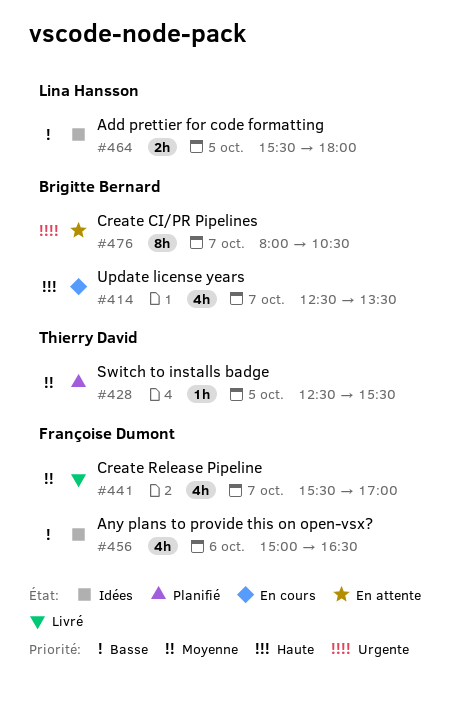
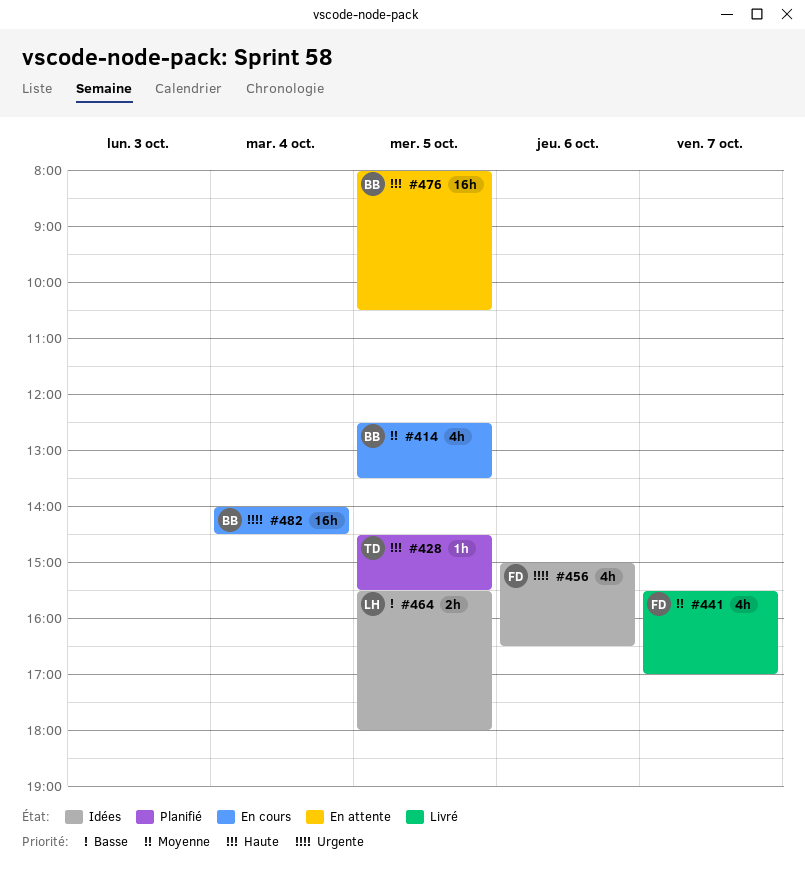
#414, priority: Haute -> Moyenne
#414, day: Oct 7 -> Oct 5
#428, priority: Moyenne -> Haute
#428, begins: 12:30 -> 14:30
#456, priority: Basse -> Urgente
#476, priority: Urgente -> Haute
#476, estimate: 8h -> 16h
#476, day: Oct 7 -> Oct 5
#482: none -> present

